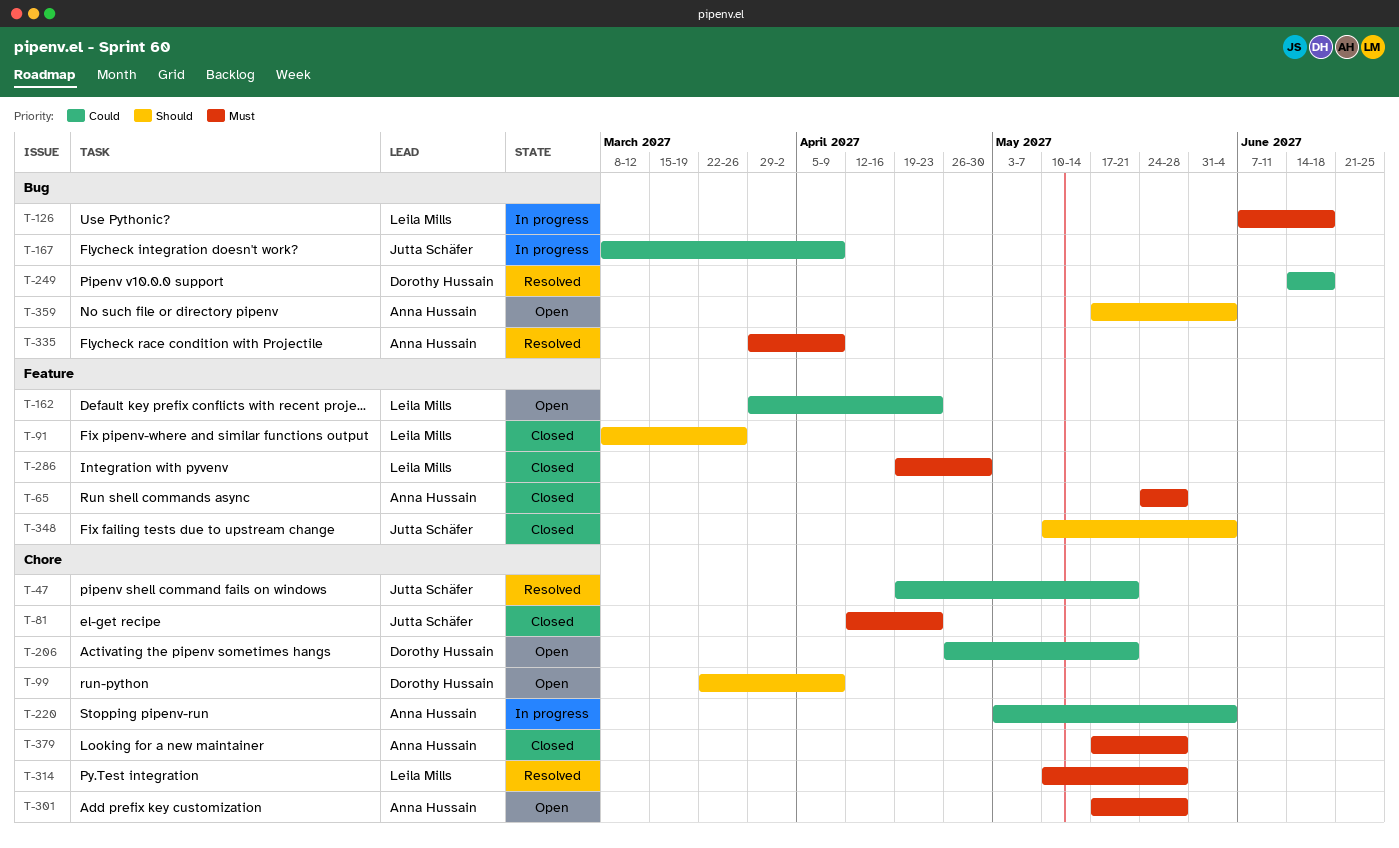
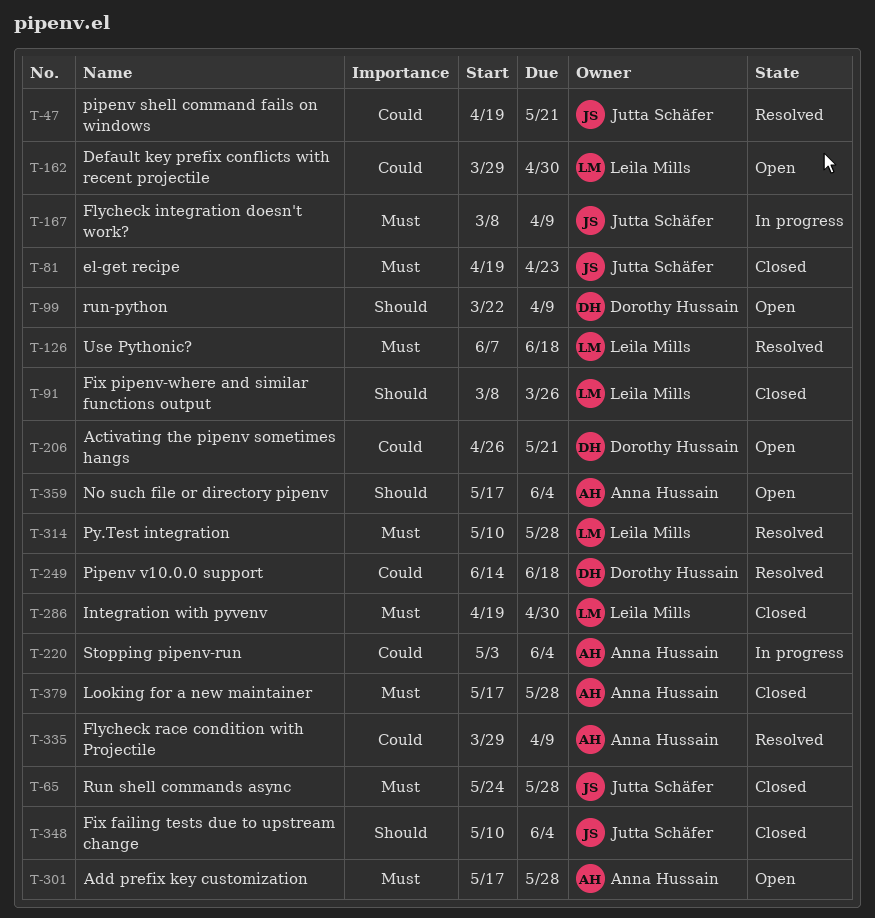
T-65, owner: Anna Hussain -> Jutta Schäfer
T-81, start: Apr 12 -> Apr 19
T-126, status: In progress -> Resolved
T-162, due: Apr 23 -> Apr 30
T-167, priority: Could -> Must
T-335, priority: Must -> Could

